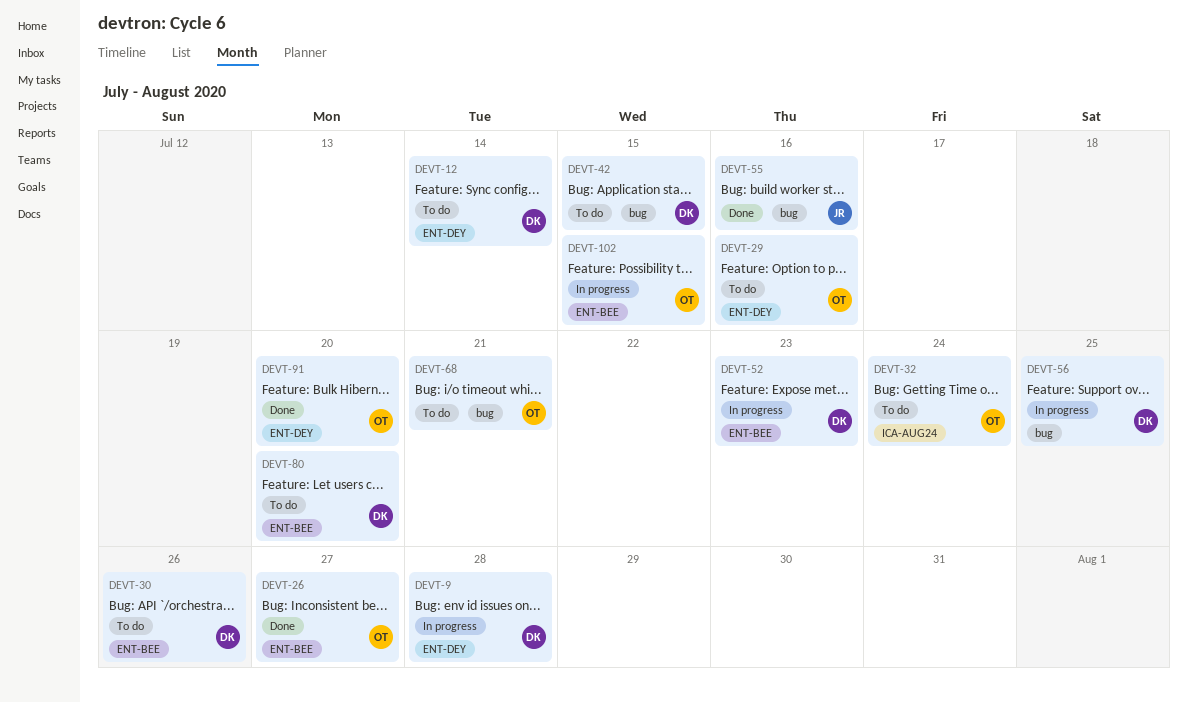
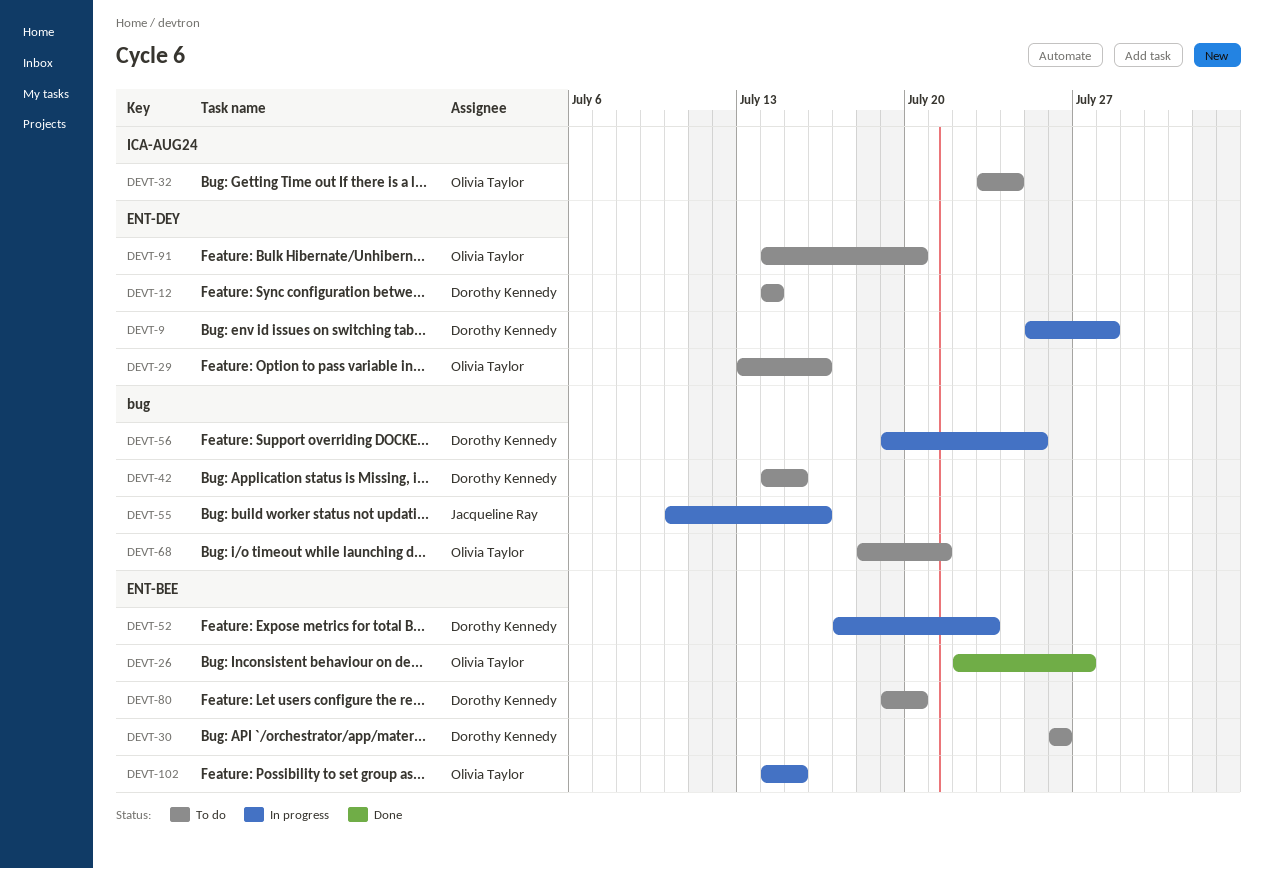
DEVT-55, status: Done -> In progress
DEVT-91, status: Done -> To do

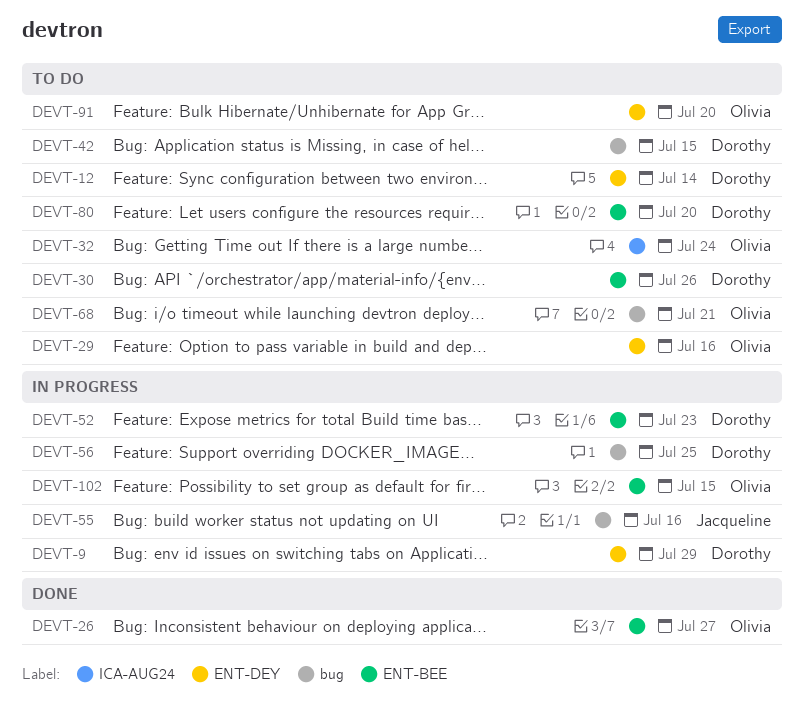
DEVT-9, due: Jul 28 -> Jul 29

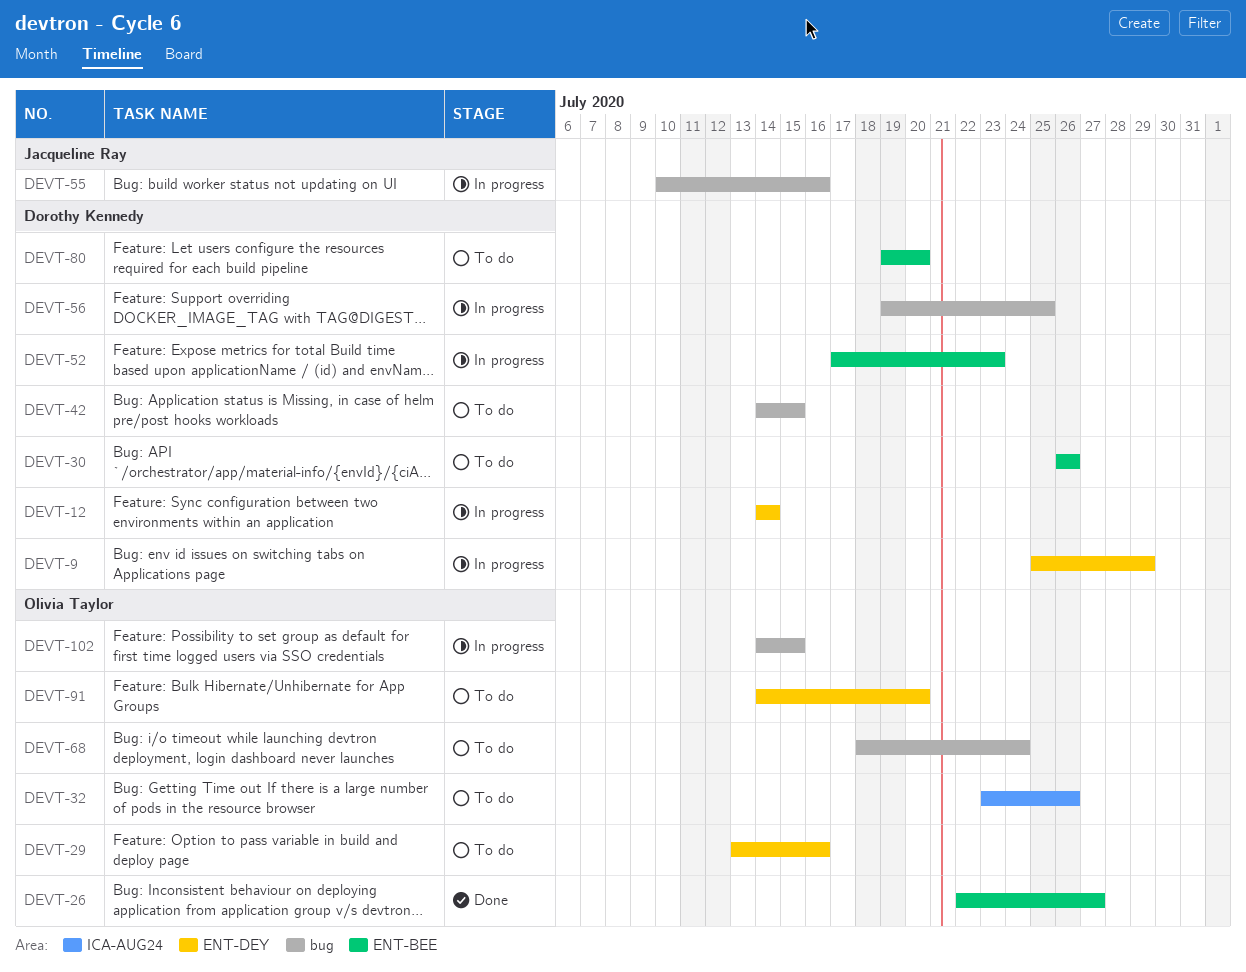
DEVT-12, status: To do -> In progress
DEVT-32, due: Jul 24 -> Jul 26
DEVT-68, due: Jul 21 -> Jul 24
DEVT-102, label: ENT-BEE -> bug

